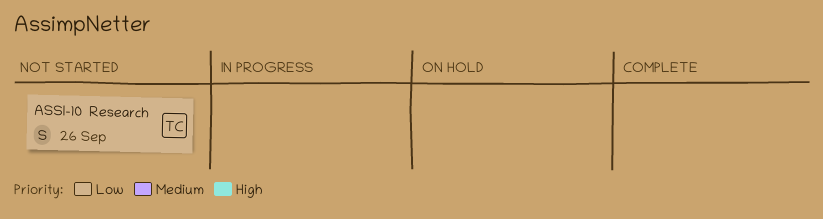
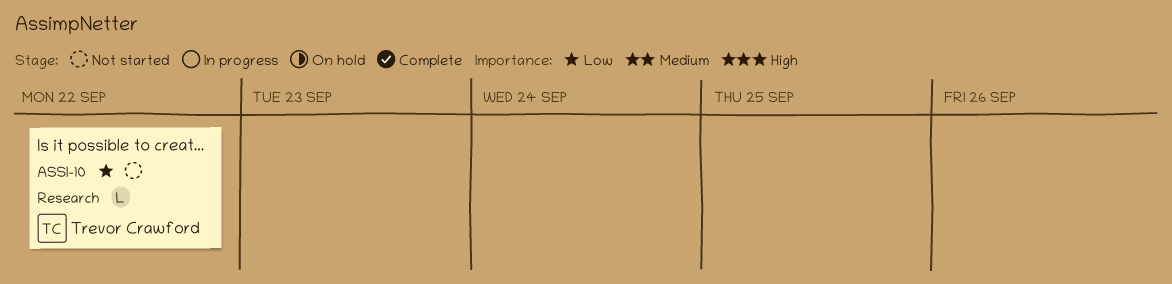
ASSI-10, estimate: S -> L
ASSI-10, due: Sep 26 -> Sep 22

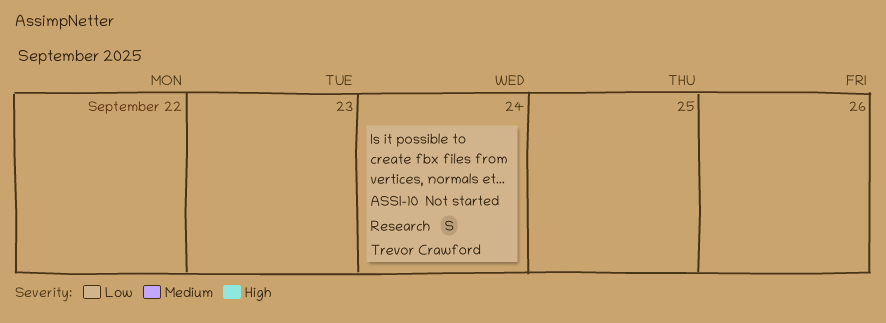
ASSI-10, estimate: L -> S
ASSI-10, due: Sep 22 -> Sep 24

